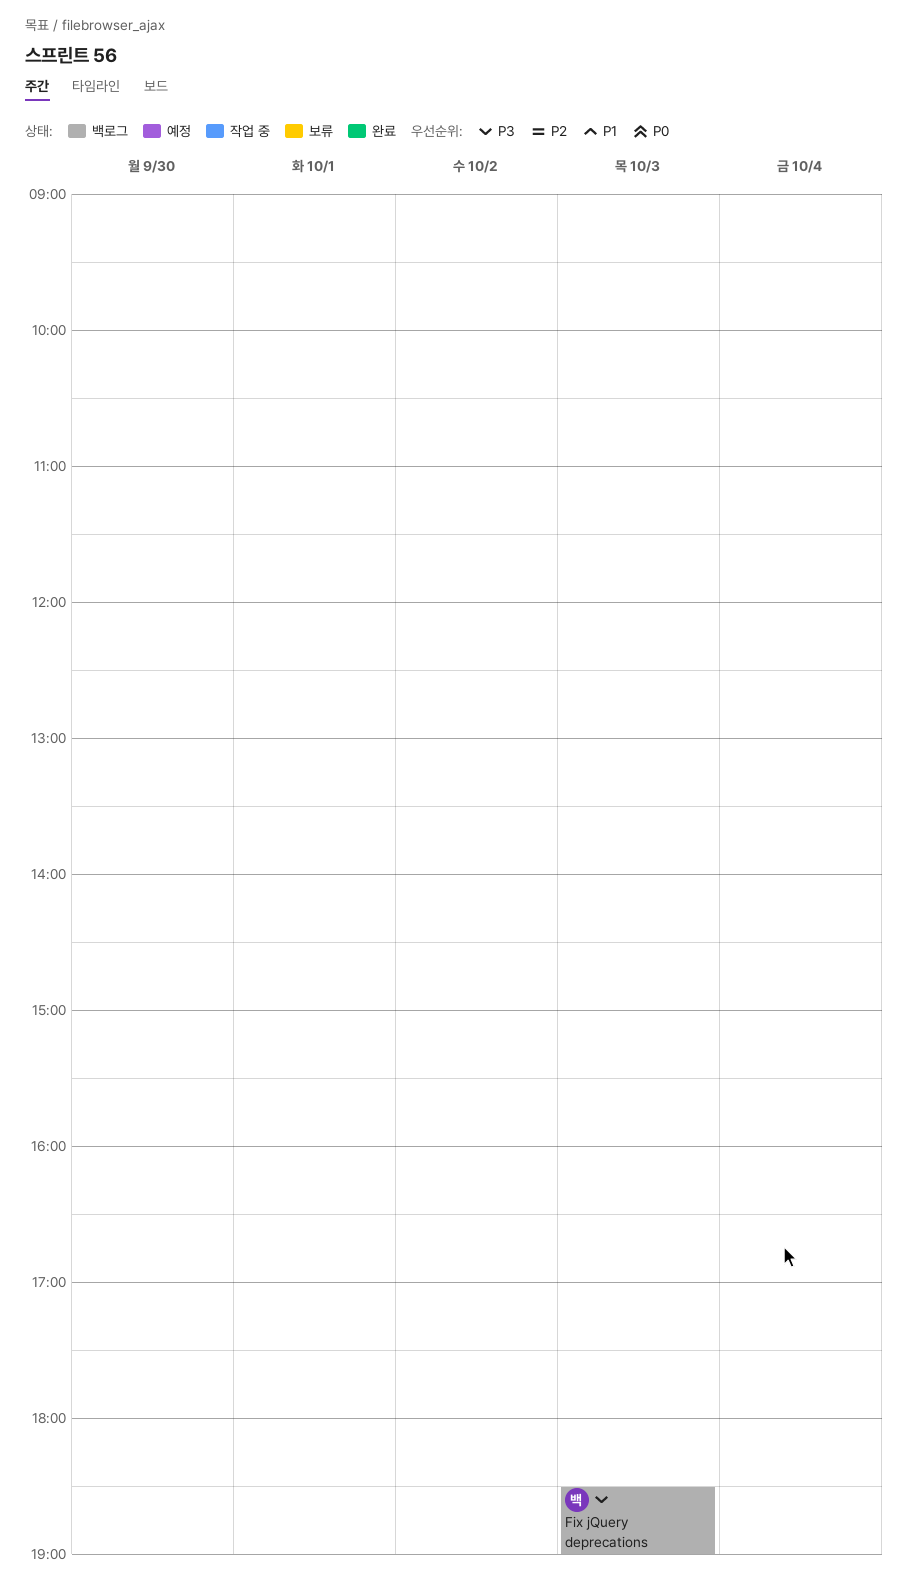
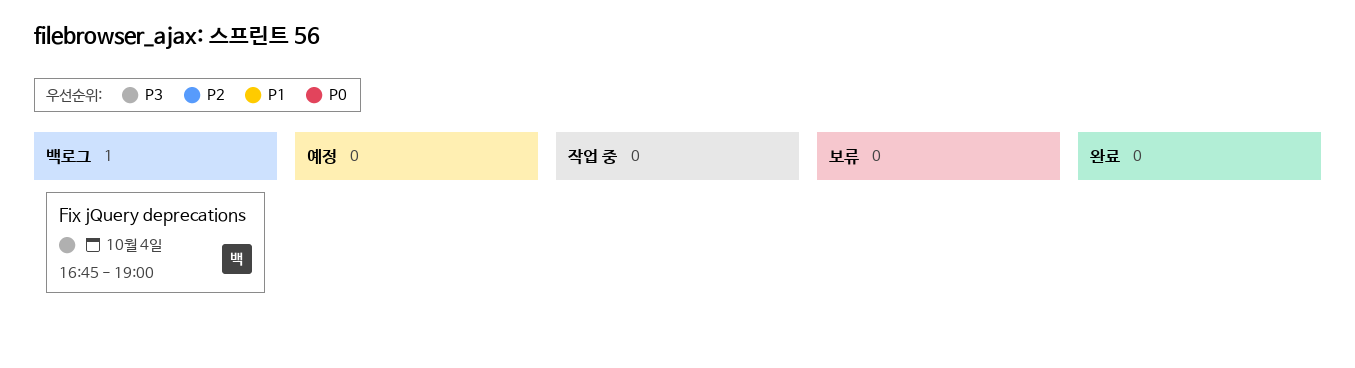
Fix jQuery deprecations, day: Oct 3 -> Oct 4
Fix jQuery deprecations, begins: 18:30 -> 16:45

